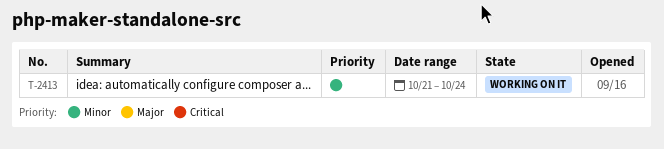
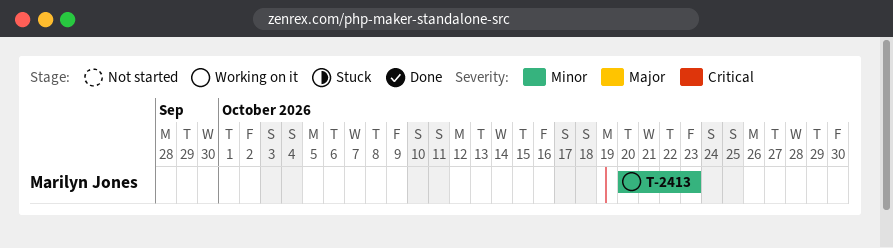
T-2413, start: Oct 21 -> Oct 20
T-2413, due: Oct 24 -> Oct 23

